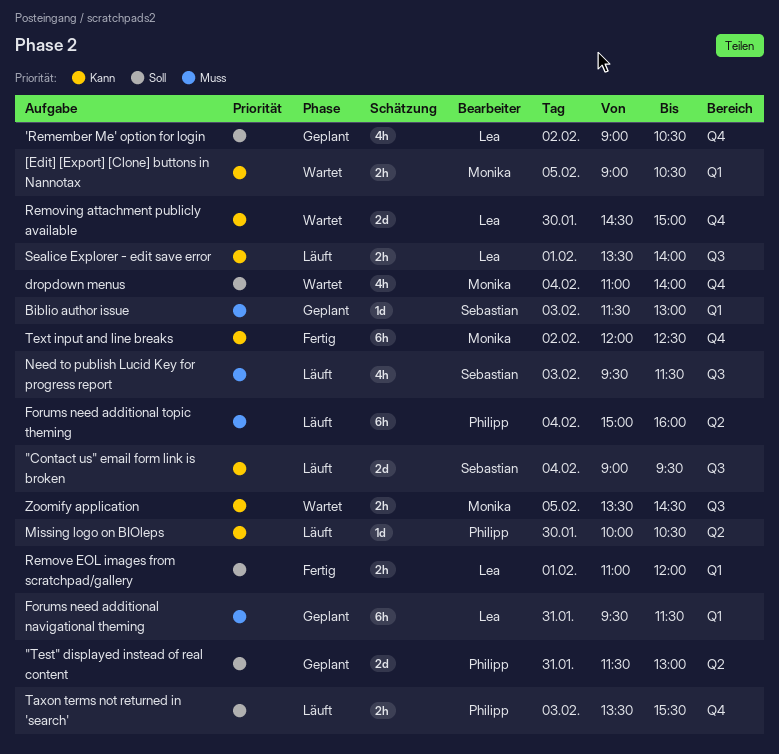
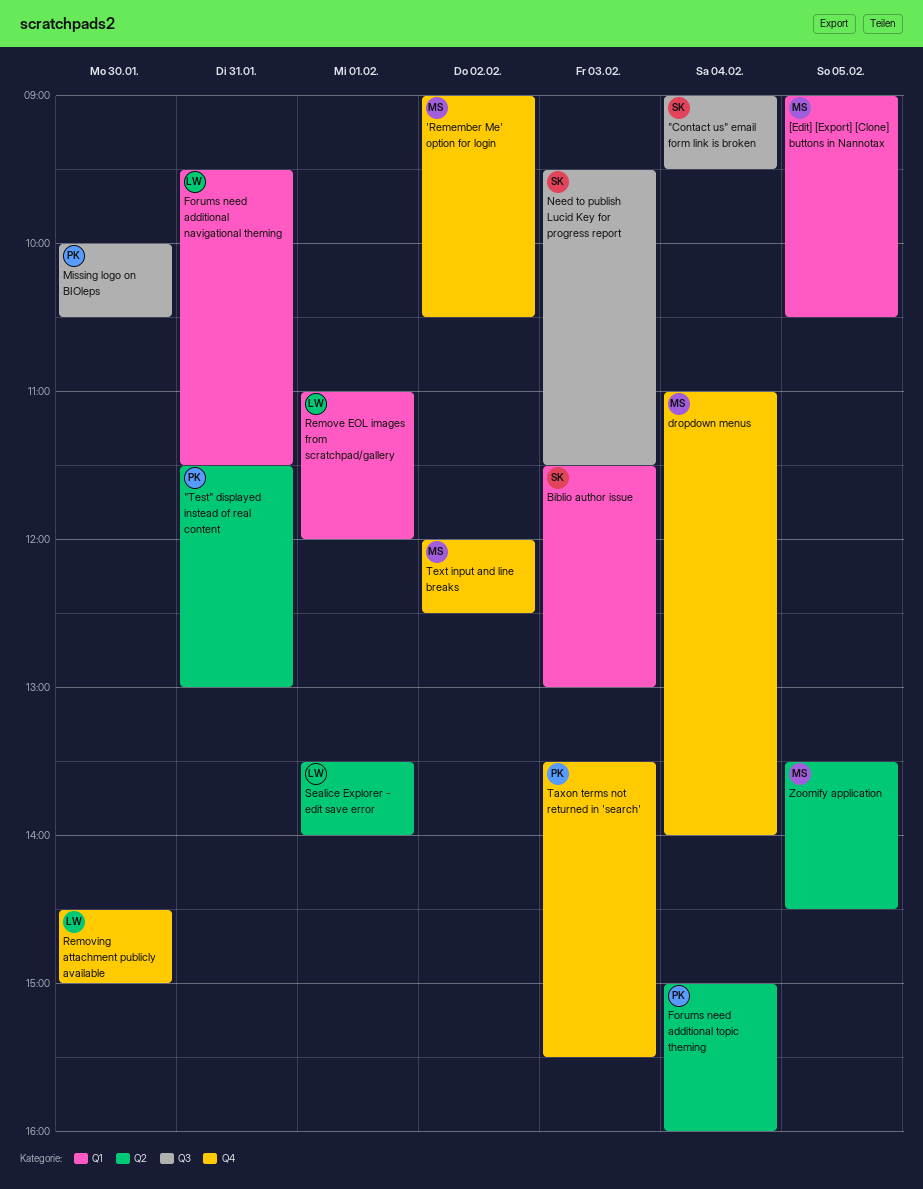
'Remember Me' option for login, owner: Lea -> Monika
Missing logo on BIOleps, label: Q2 -> Q3
Sealice Explorer - edit save error, label: Q3 -> Q2
Zoomify application, label: Q3 -> Q2

